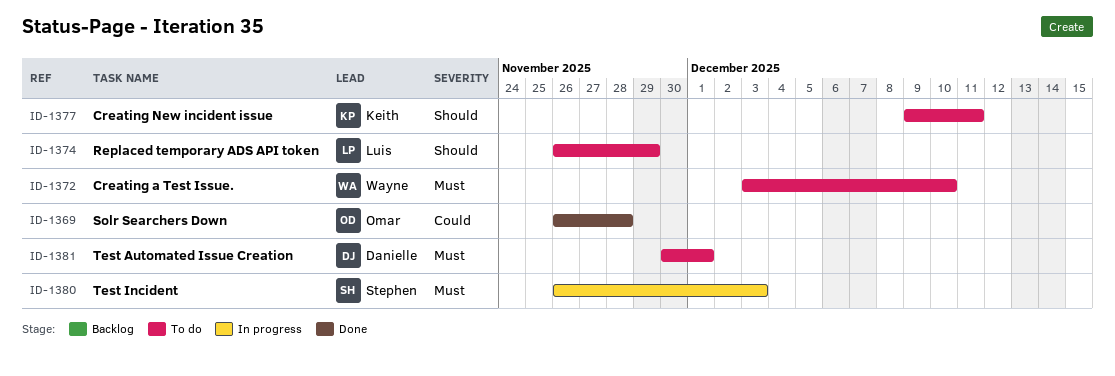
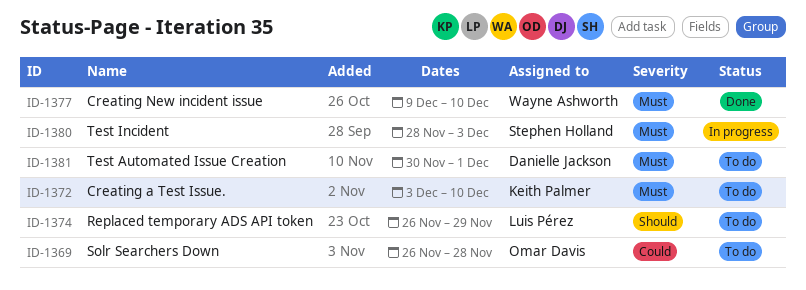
ID-1369, status: Done -> To do
ID-1372, owner: Wayne Ashworth -> Keith Palmer
ID-1377, status: To do -> Done
ID-1377, owner: Keith Palmer -> Wayne Ashworth
ID-1377, priority: Should -> Must
ID-1377, due: Dec 11 -> Dec 10
ID-1380, start: Nov 26 -> Nov 28

